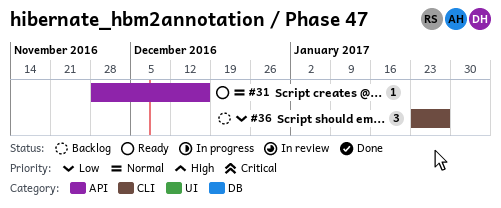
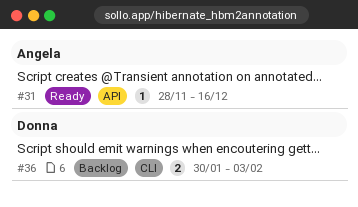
#36, estimate: 3 -> 2
#36, start: Jan 23 -> Jan 30
#36, due: Jan 27 -> Feb 3

